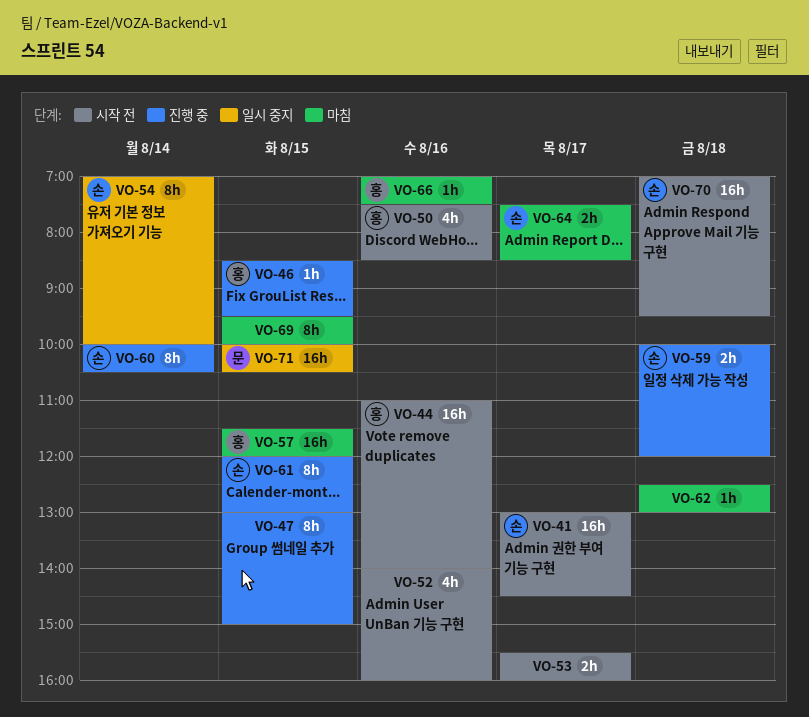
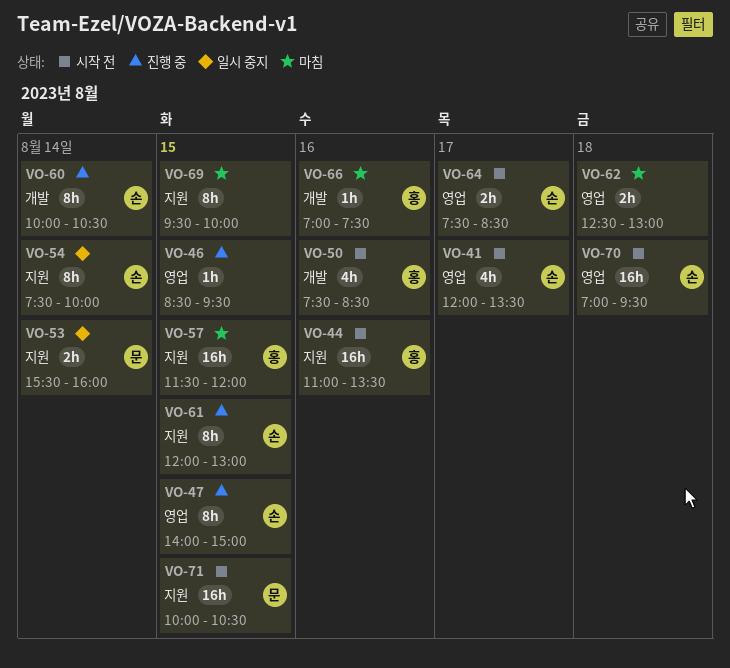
VO-41, estimate: 16h -> 4h
VO-41, begins: 13:00 -> 12:00
VO-41, ends: 14:30 -> 13:30
VO-44, ends: 14:00 -> 13:30
VO-46, owner: 홍 -> none
VO-47, owner: none -> 손
VO-47, begins: 13:00 -> 14:00
VO-52: present -> none
VO-53, status: 시작 전 -> 일시 중지
VO-53, owner: none -> 문
VO-53, day: Aug 17 -> Aug 14
VO-54, begins: 07:00 -> 07:30
VO-59: present -> none
VO-62, estimate: 1h -> 2h
VO-64, status: 마침 -> 시작 전
VO-71, status: 일시 중지 -> 시작 전

